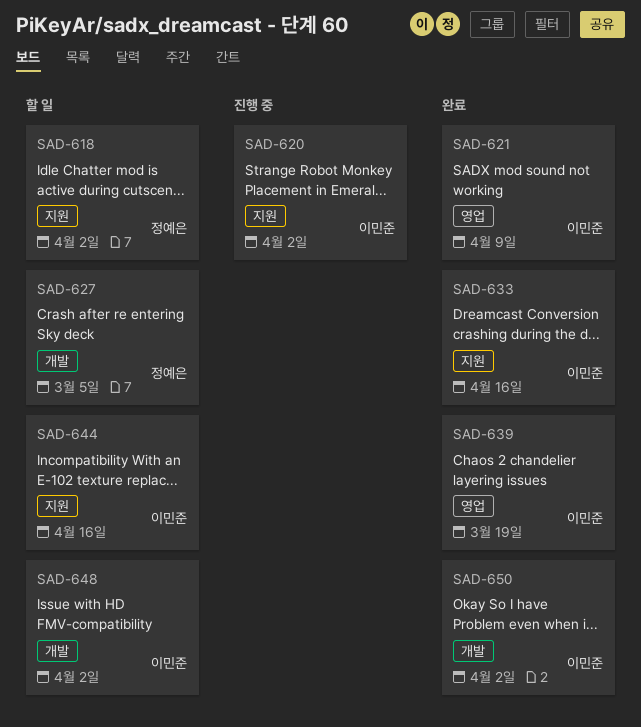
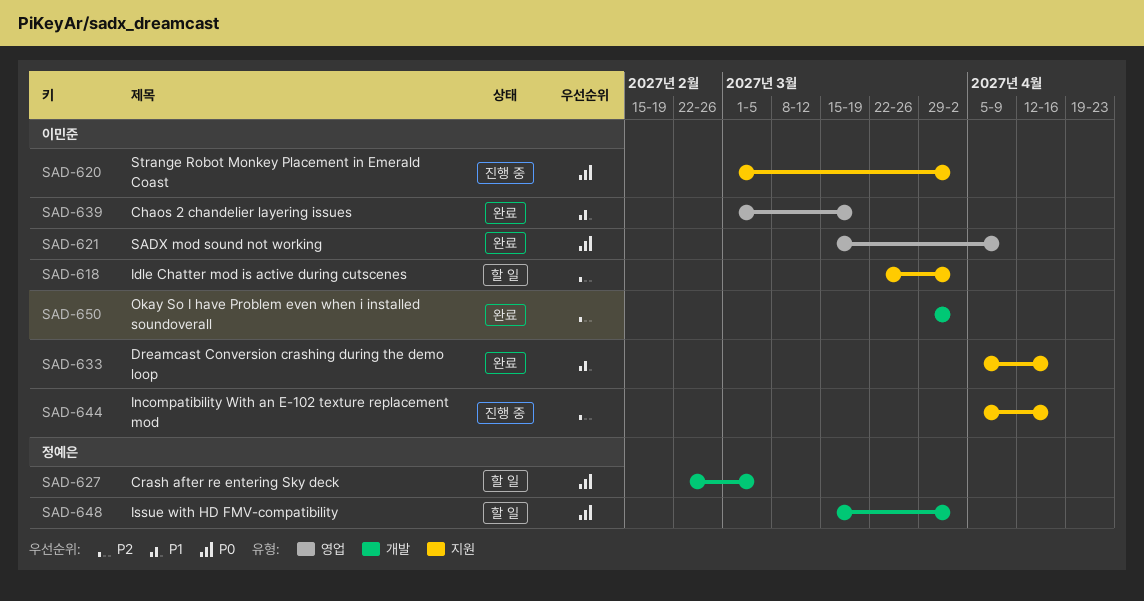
SAD-618, owner: 정예은 -> 이민준
SAD-644, status: 할 일 -> 진행 중
SAD-648, owner: 이민준 -> 정예은

